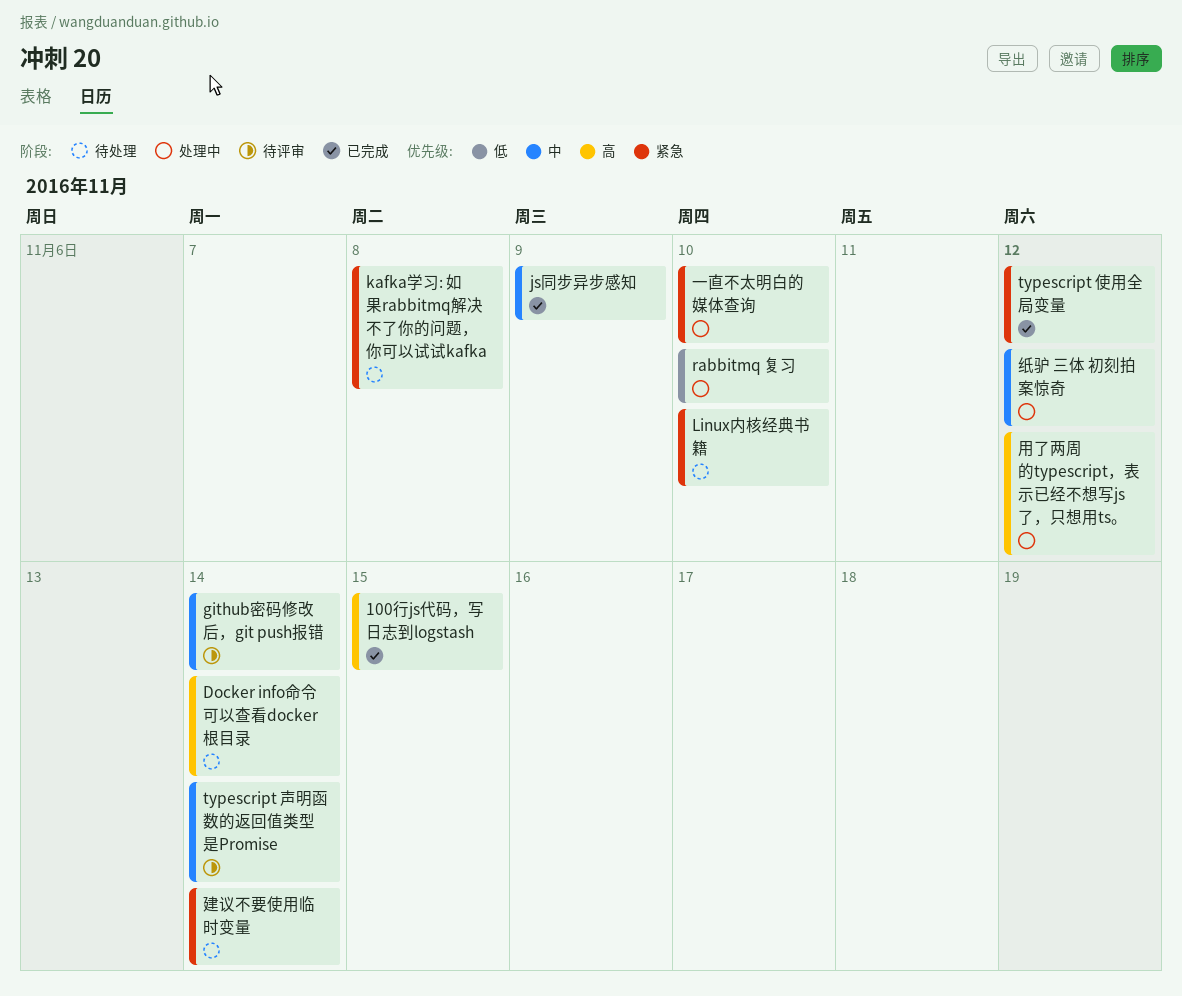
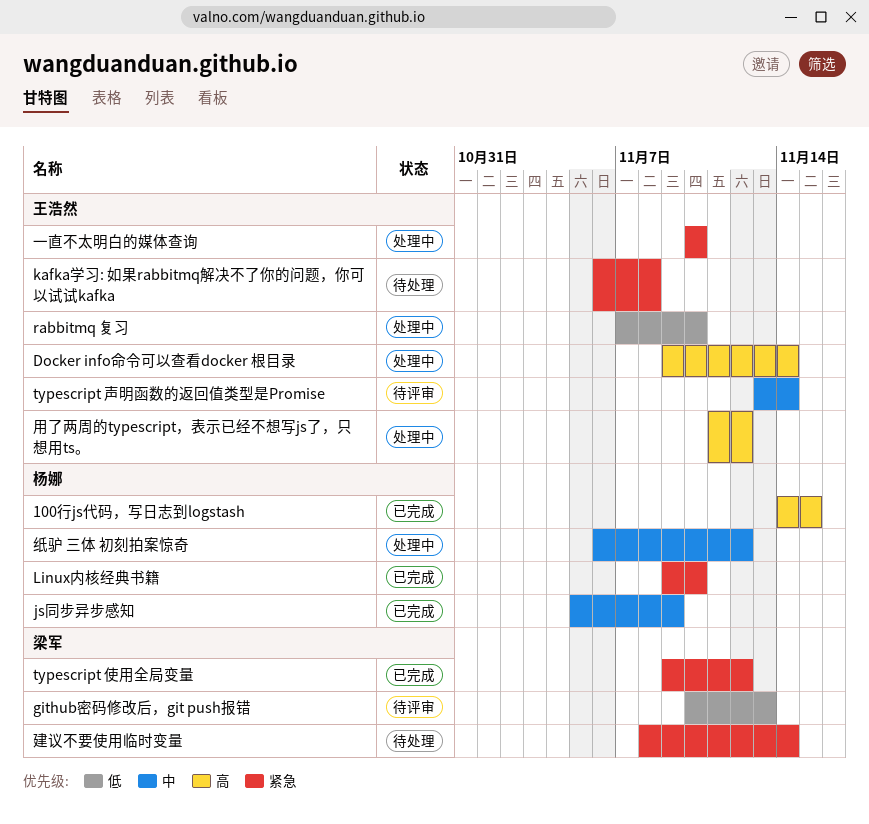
Docker info命令可以查看docker 根目录, status: 待处理 -> 处理中
github密码修改后，git push报错, priority: 中 -> 低
github密码修改后，git push报错, due: Nov 14 -> Nov 13
Linux内核经典书籍, status: 待处理 -> 已完成

